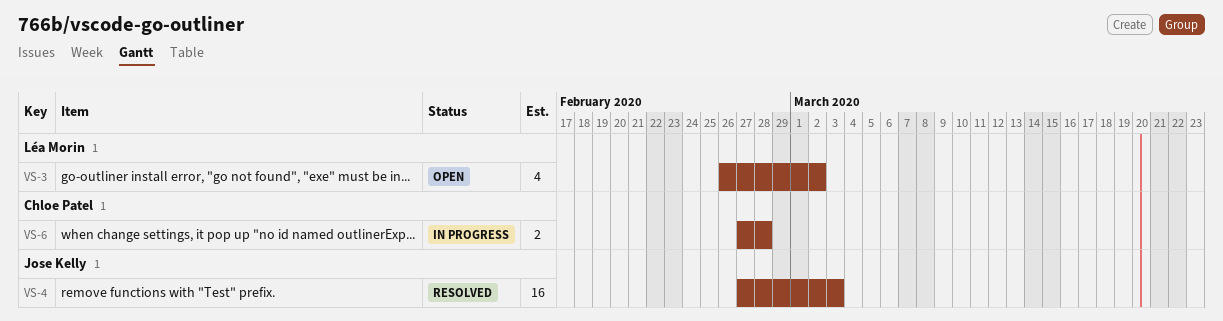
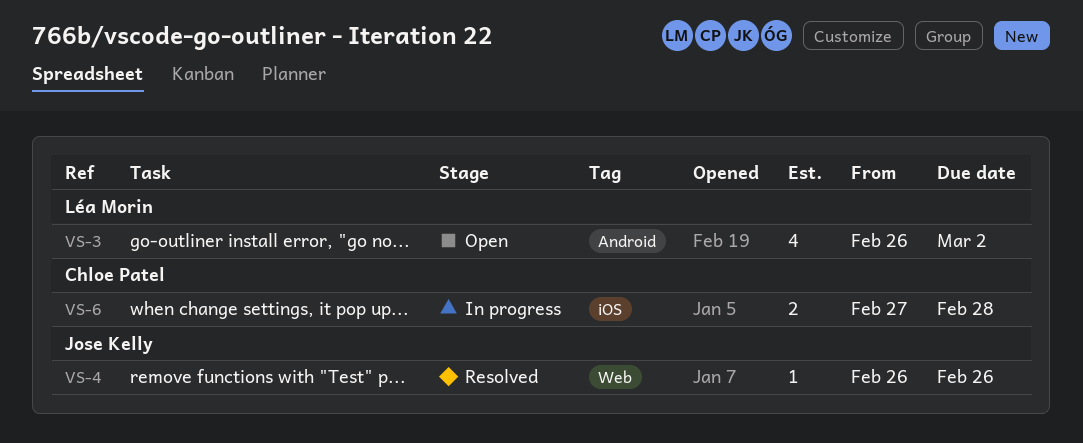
VS-4, estimate: 16 -> 1
VS-4, start: Feb 27 -> Feb 26
VS-4, due: Mar 3 -> Feb 26

